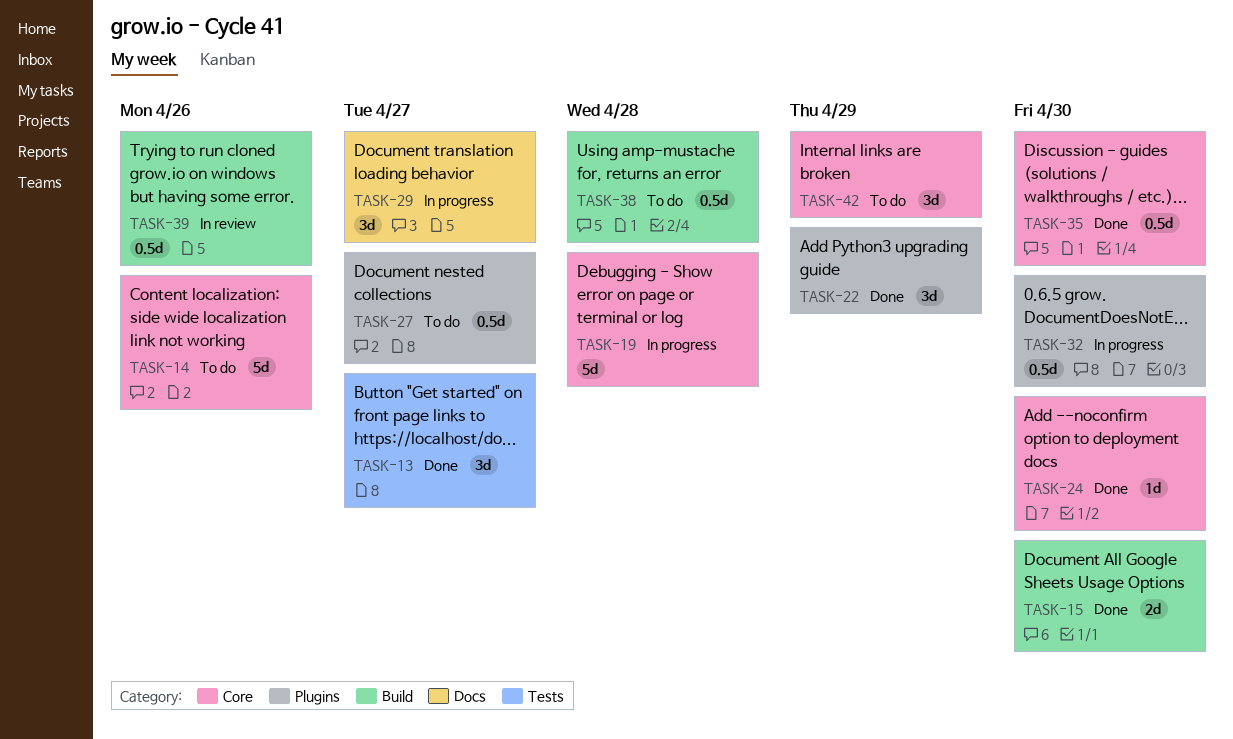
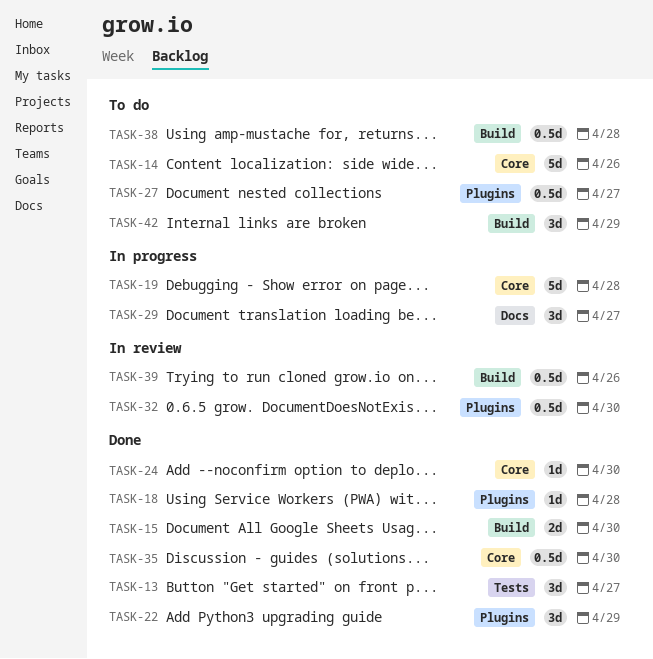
TASK-18: none -> present
TASK-32, status: In progress -> In review
TASK-42, label: Core -> Build

